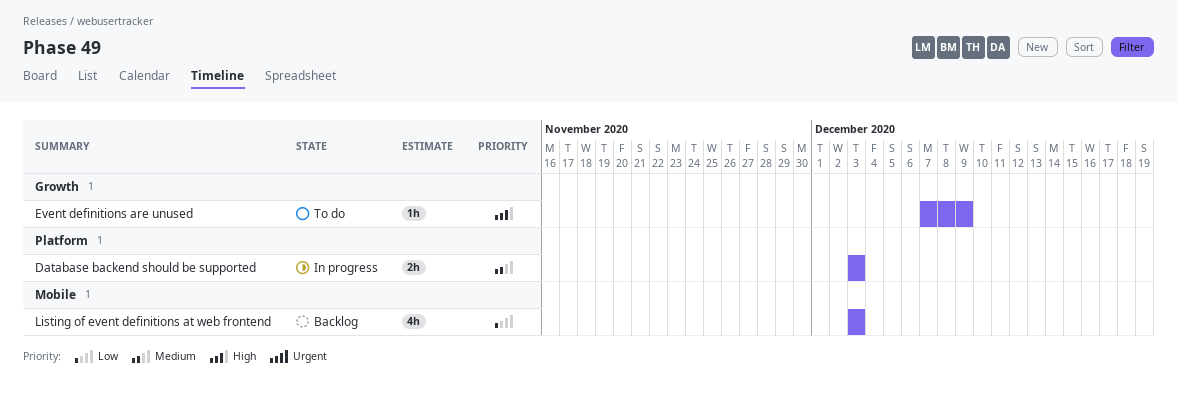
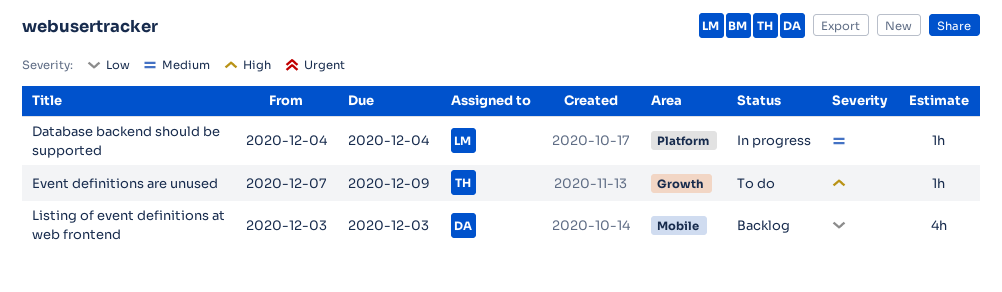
Database backend should be supported, estimate: 2h -> 1h
Database backend should be supported, start: Dec 3 -> Dec 4
Database backend should be supported, due: Dec 3 -> Dec 4

